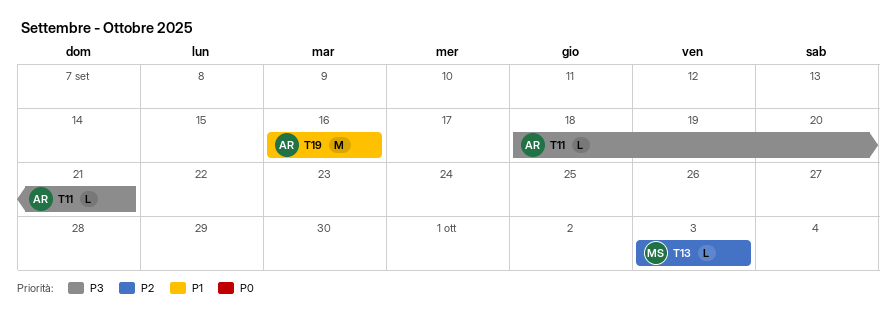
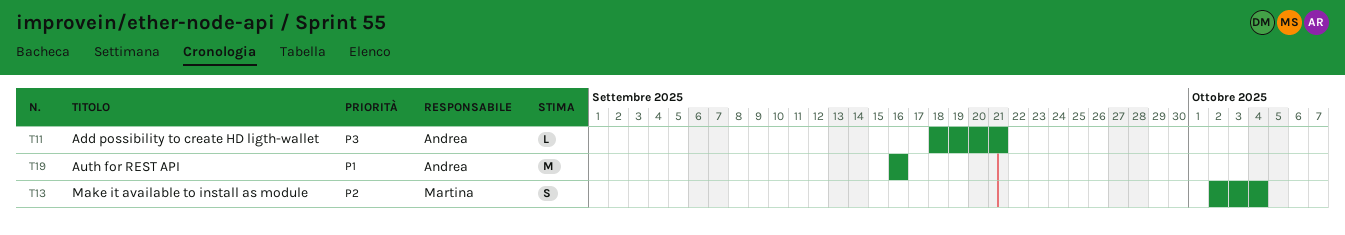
T13, estimate: L -> S
T13, start: Oct 3 -> Oct 2
T13, due: Oct 3 -> Oct 4

